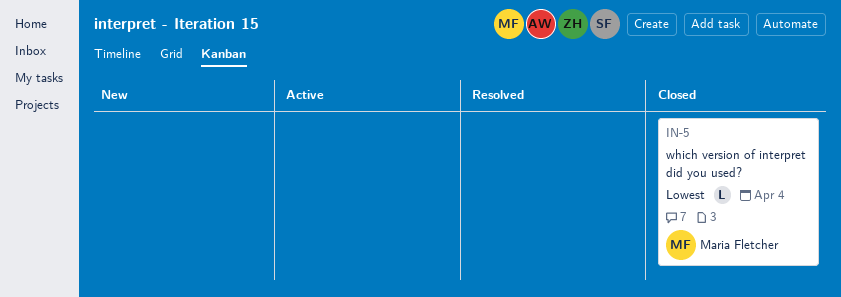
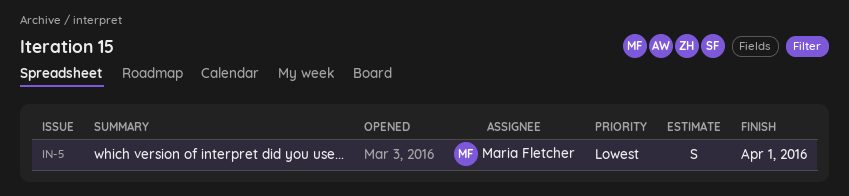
IN-5, estimate: L -> S
IN-5, due: Apr 4 -> Apr 1

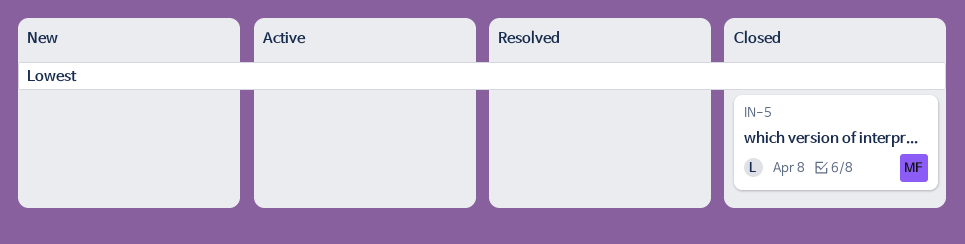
IN-5, estimate: S -> L
IN-5, due: Apr 1 -> Apr 8

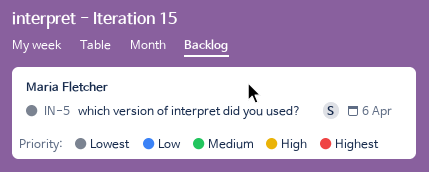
IN-5, estimate: L -> S
IN-5, due: Apr 8 -> Apr 6

